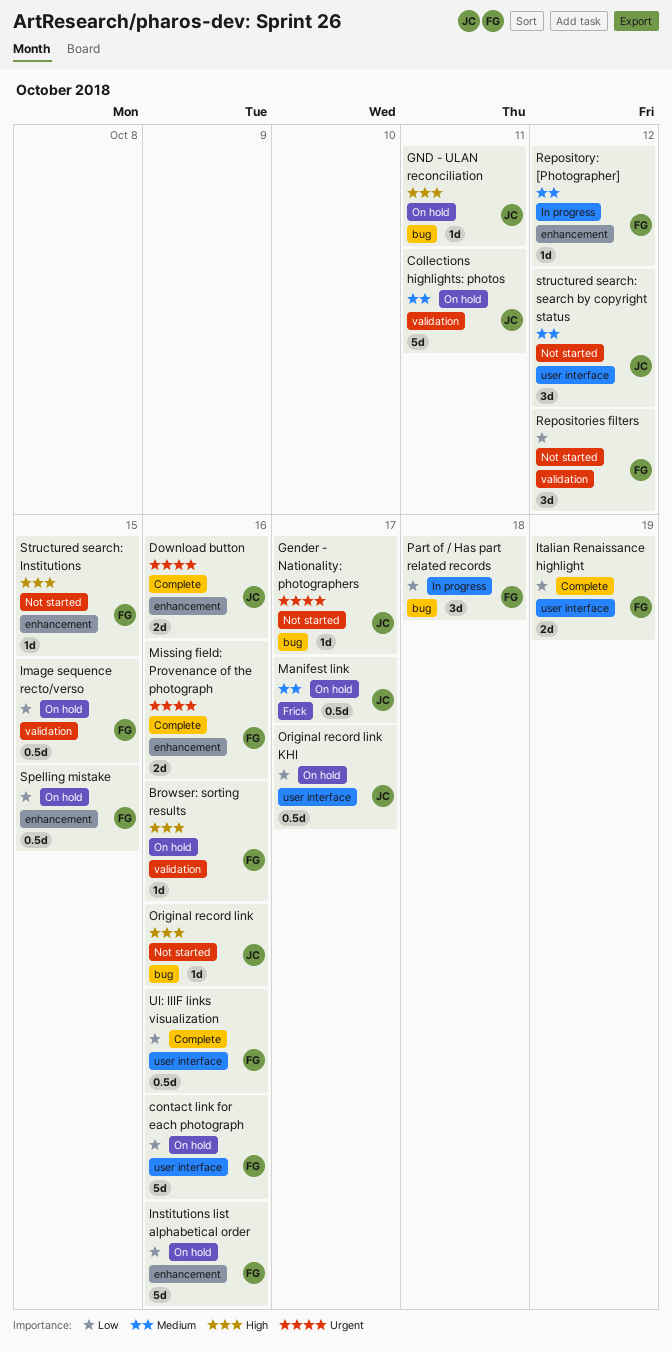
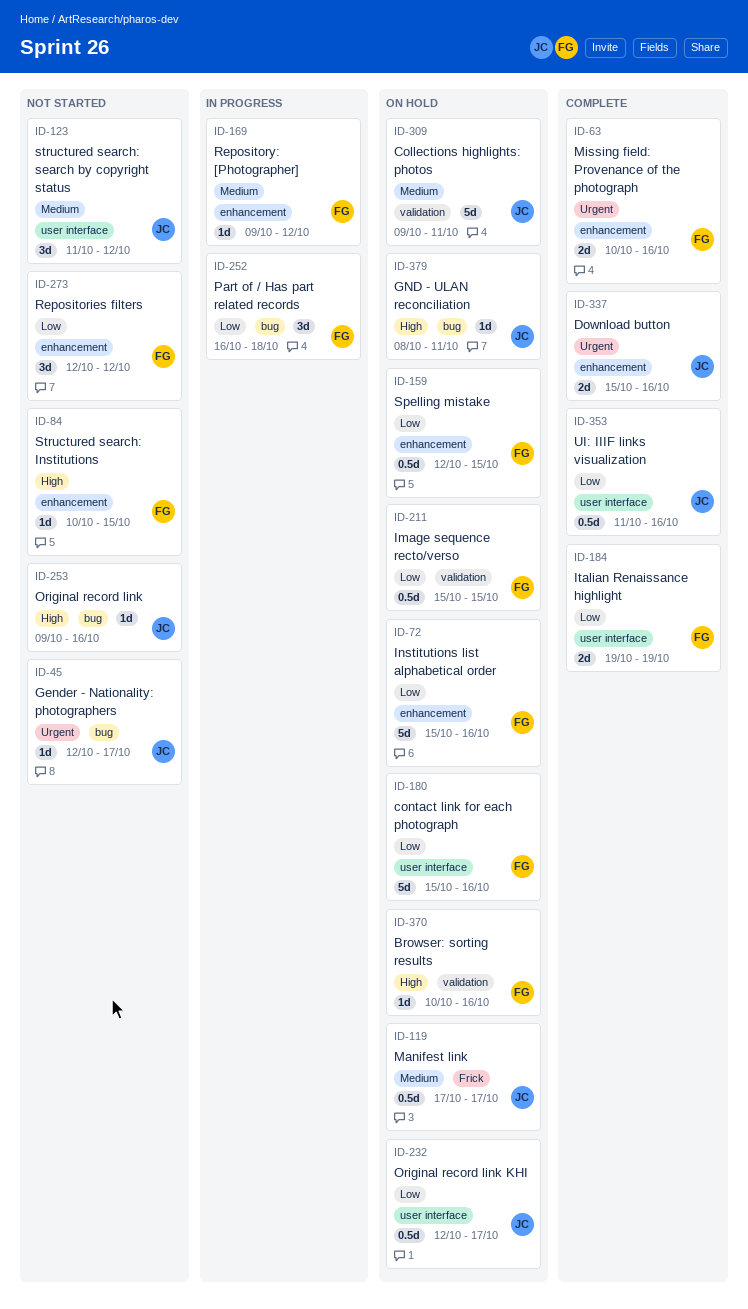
Repositories filters, label: validation -> enhancement
UI: IIIF links visualization, owner: FG -> JC

